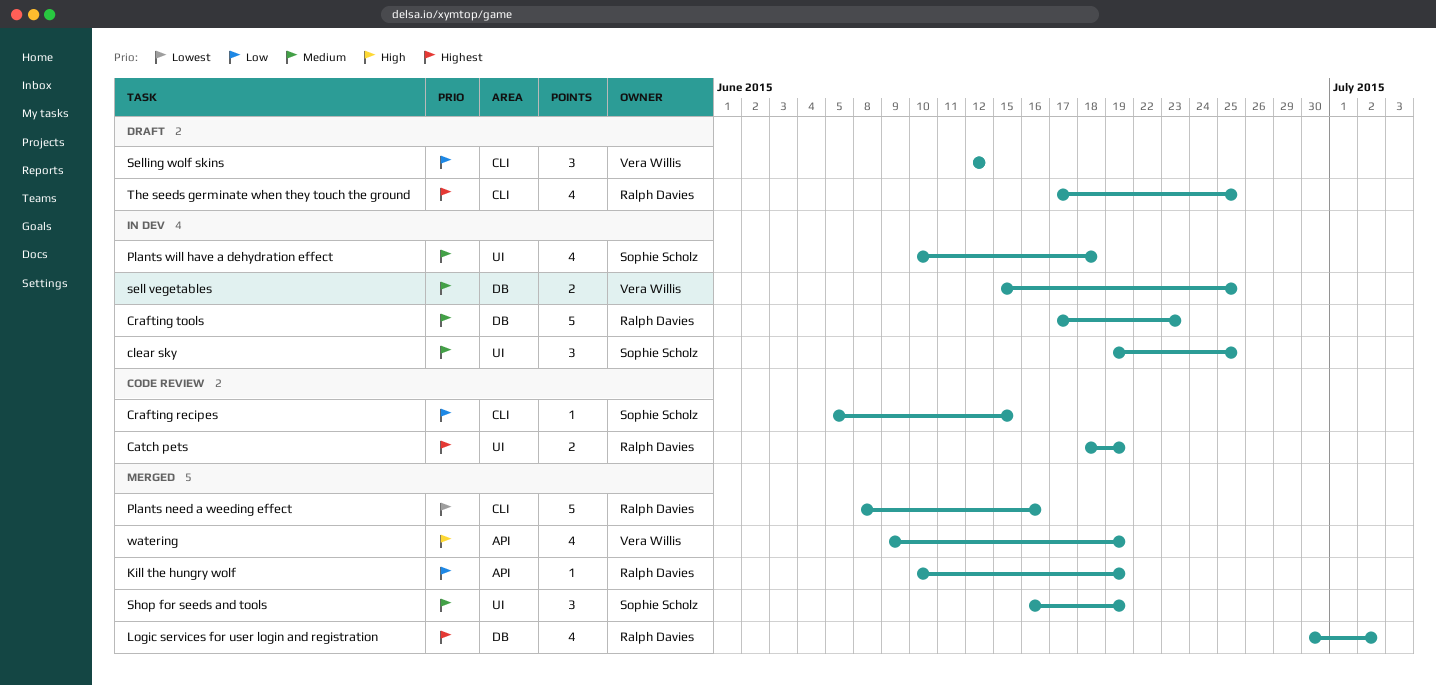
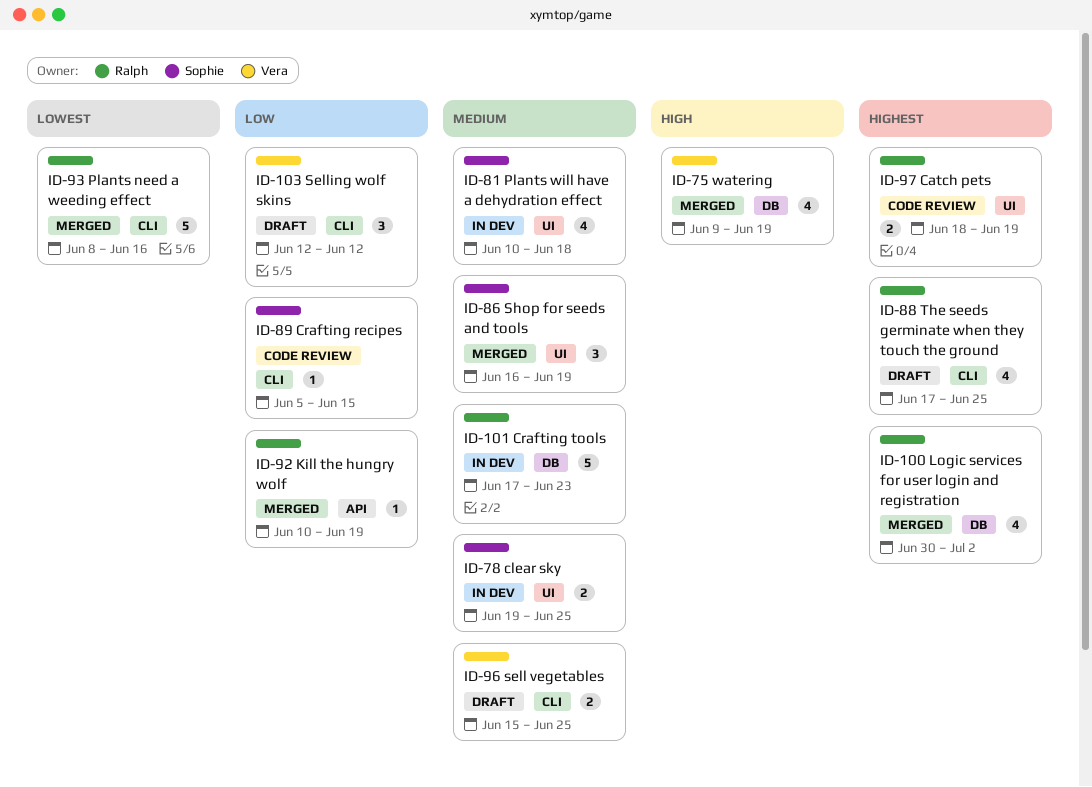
clear sky, estimate: 3 -> 2
sell vegetables, status: In dev -> Draft
sell vegetables, label: DB -> CLI
watering, label: API -> DB

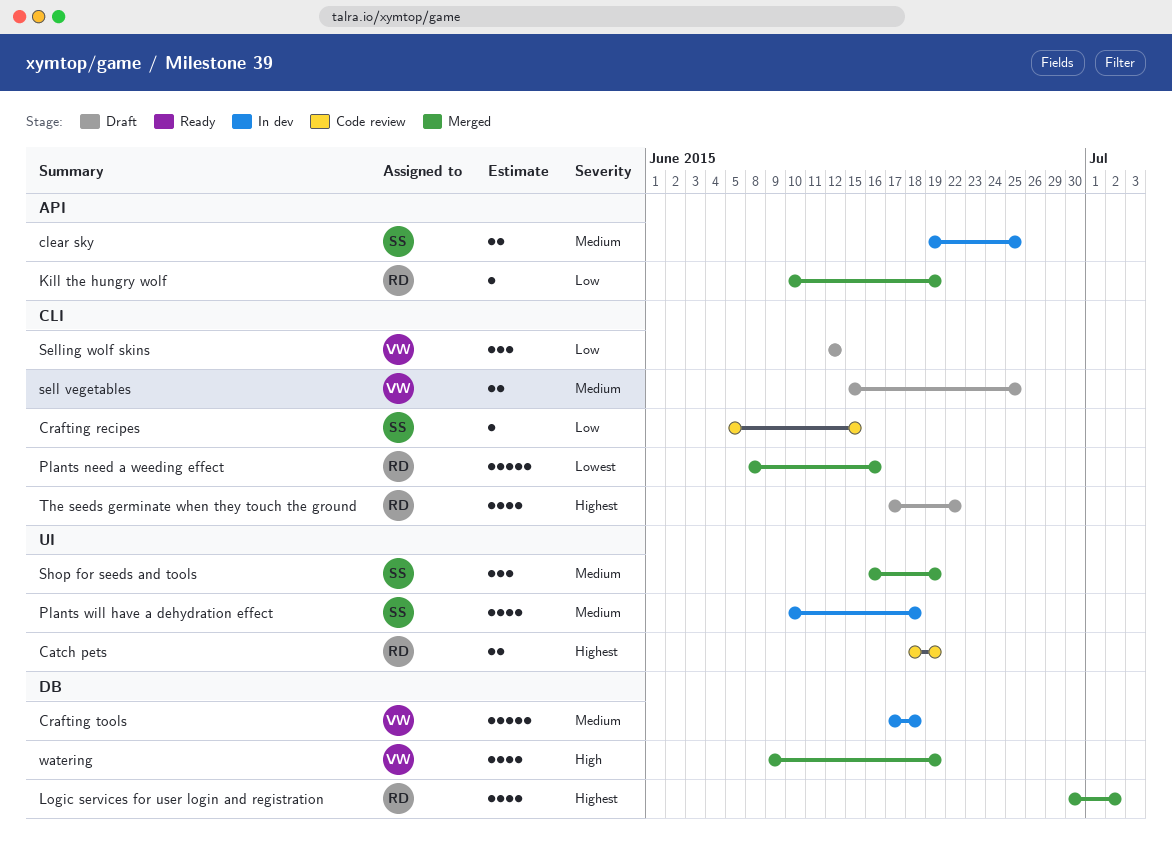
clear sky, label: UI -> API
Crafting tools, owner: Ralph -> Vera
Crafting tools, due: Jun 23 -> Jun 18
The seeds germinate when they touch the ground, due: Jun 25 -> Jun 22

